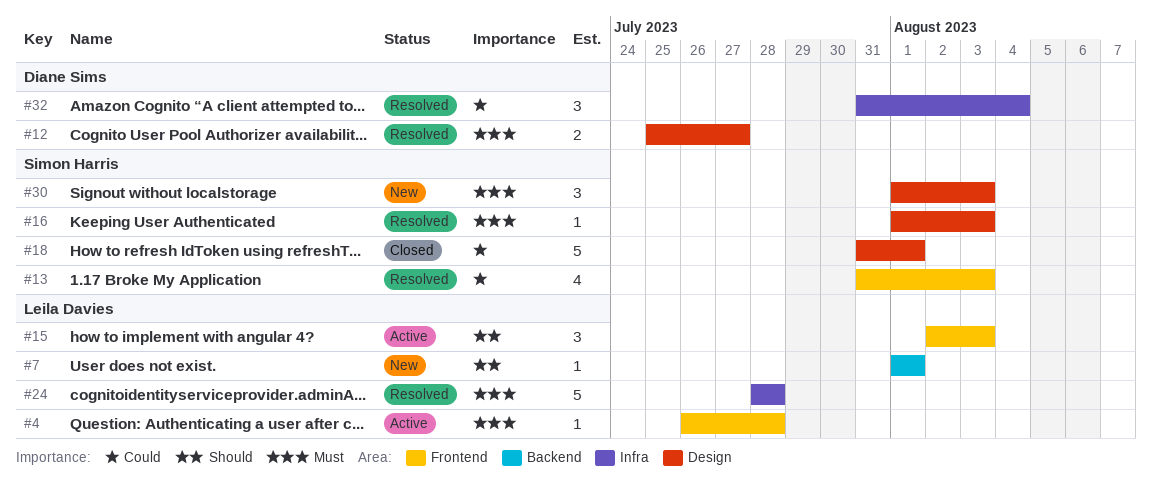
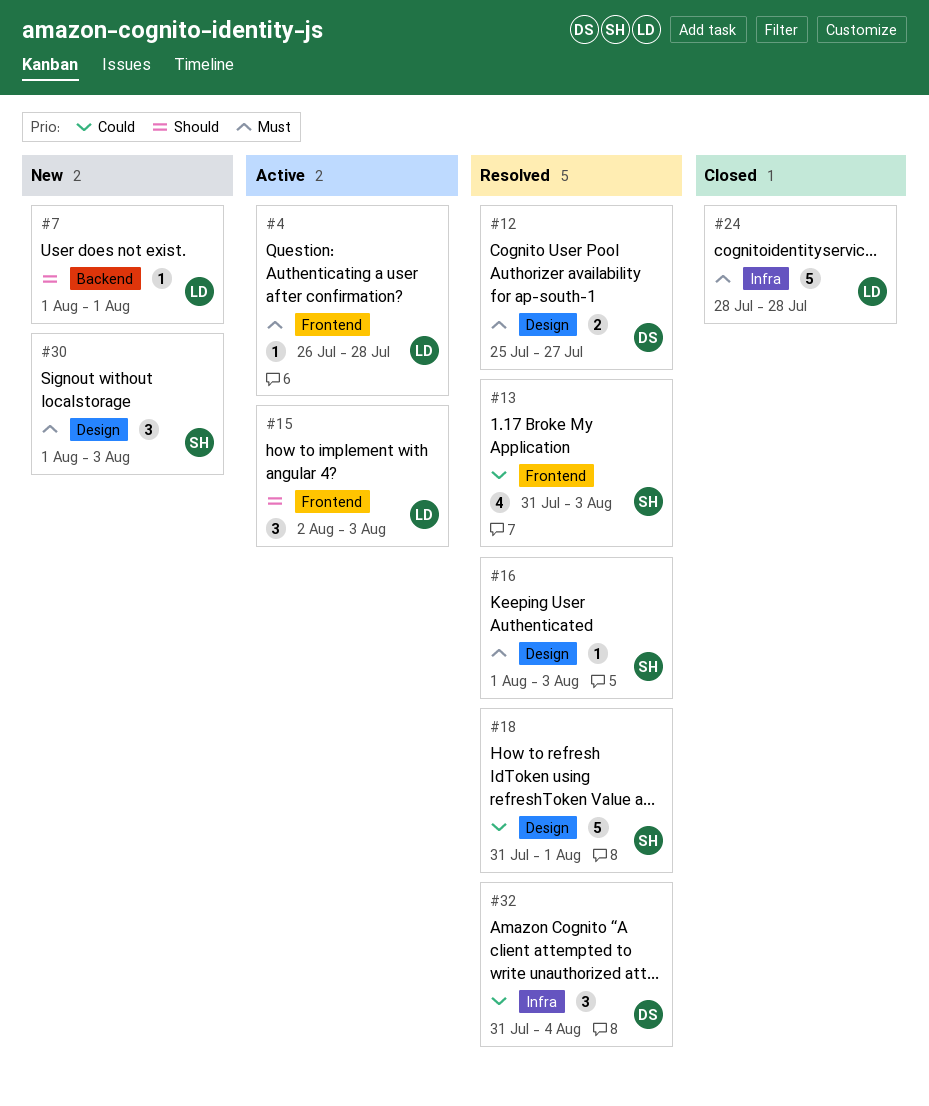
#18, status: Closed -> Resolved
#24, status: Resolved -> Closed

